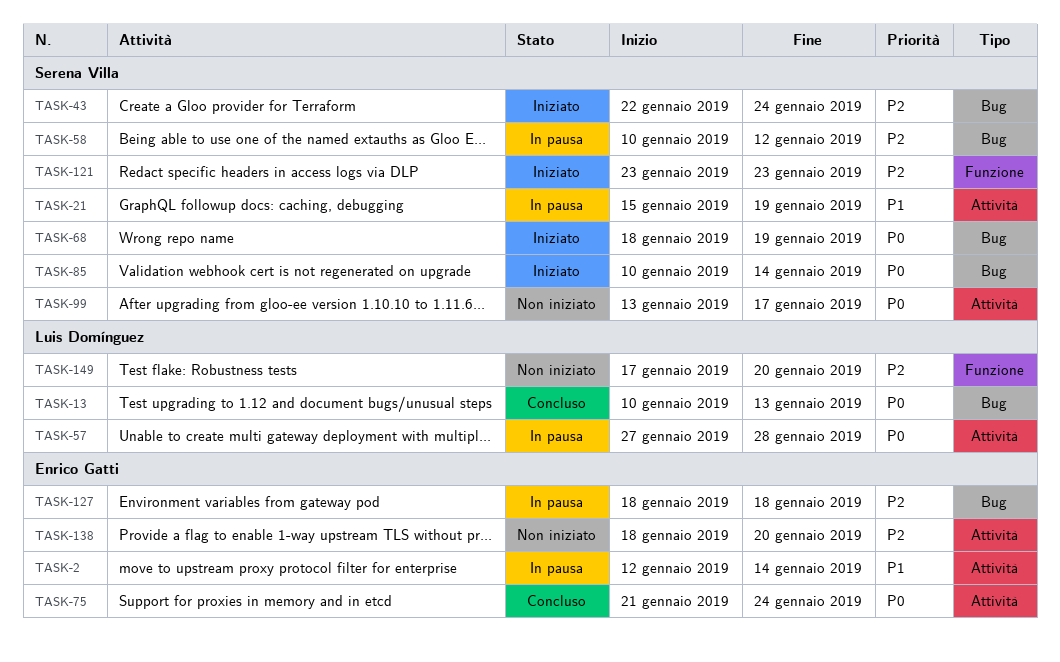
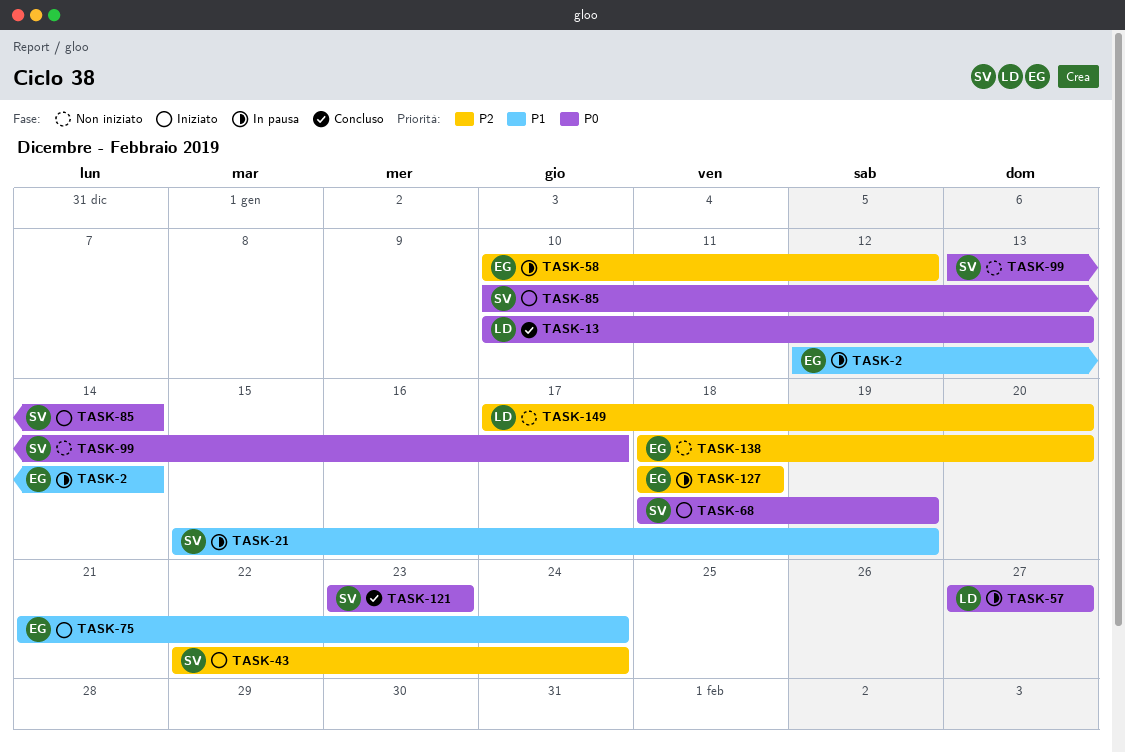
TASK-57, due: Jan 28 -> Jan 27
TASK-58, owner: Serena Villa -> Enrico Gatti
TASK-75, status: Concluso -> Iniziato
TASK-75, priority: P0 -> P1
TASK-121, status: Iniziato -> Concluso
TASK-121, priority: P2 -> P0

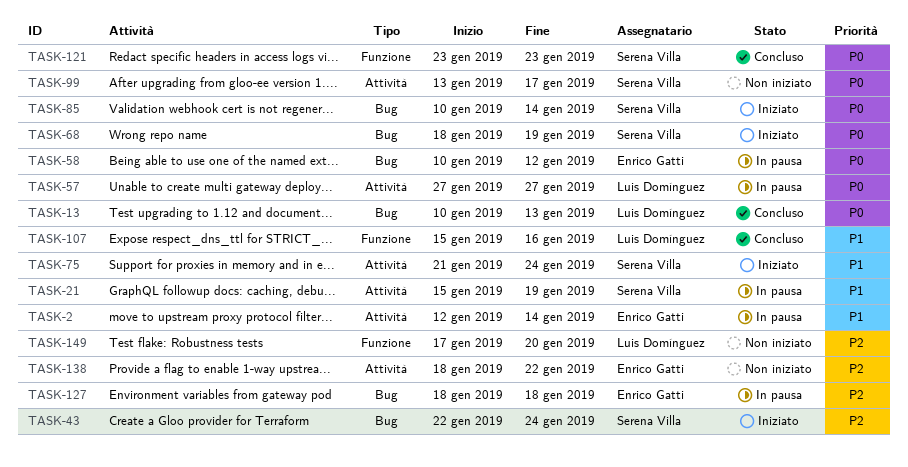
TASK-58, priority: P2 -> P0
TASK-75, owner: Enrico Gatti -> Serena Villa
TASK-107: none -> present
TASK-138, due: Jan 20 -> Jan 22

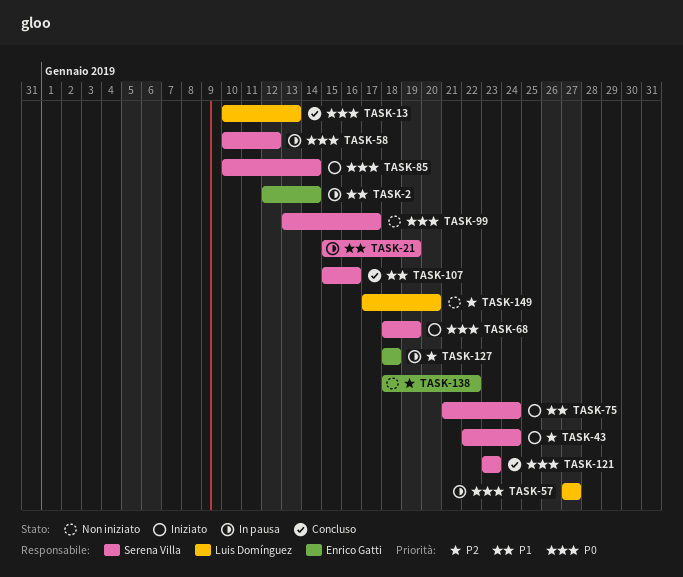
TASK-58, owner: Enrico Gatti -> Serena Villa
TASK-107, owner: Luis Domínguez -> Serena Villa

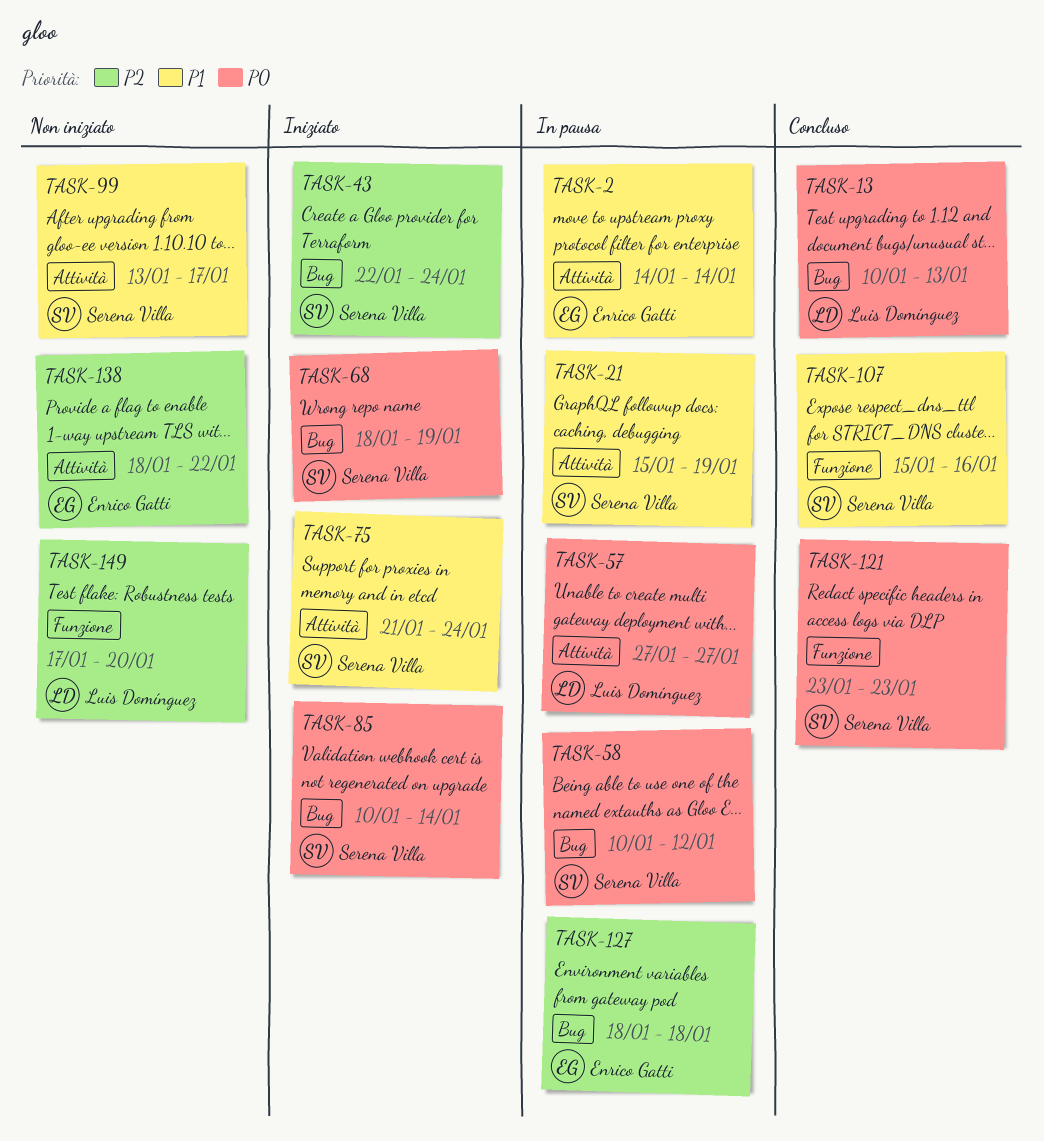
TASK-2, start: Jan 12 -> Jan 14
TASK-99, priority: P0 -> P1

